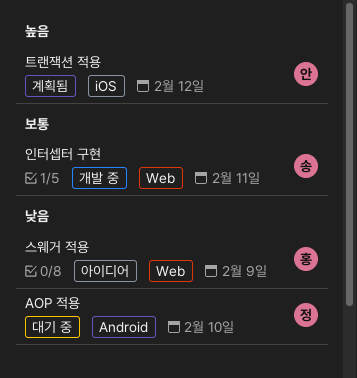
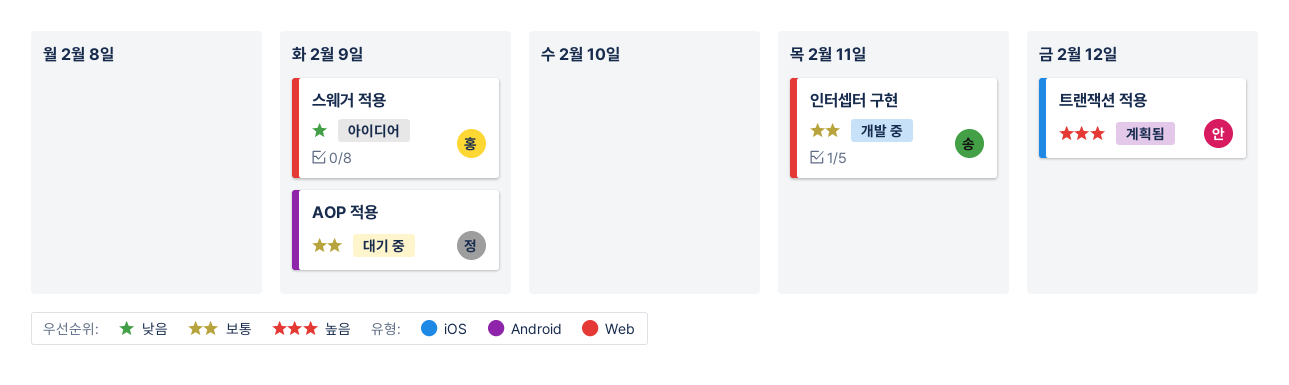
AOP 적용, priority: 낮음 -> 보통
AOP 적용, due: Feb 10 -> Feb 9

